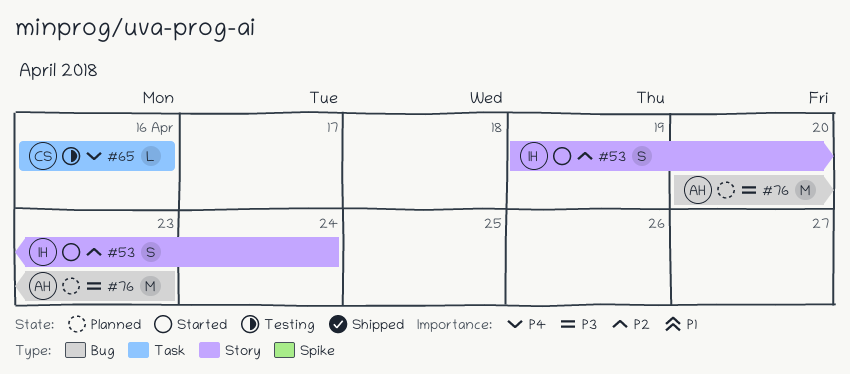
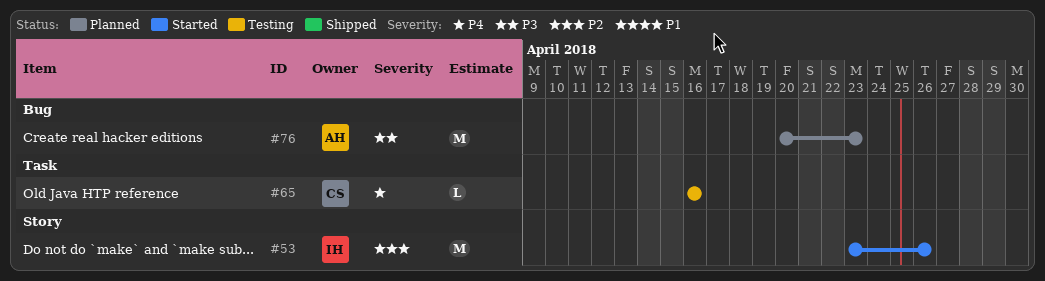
#53, estimate: S -> M
#53, start: Apr 19 -> Apr 23
#53, due: Apr 24 -> Apr 26

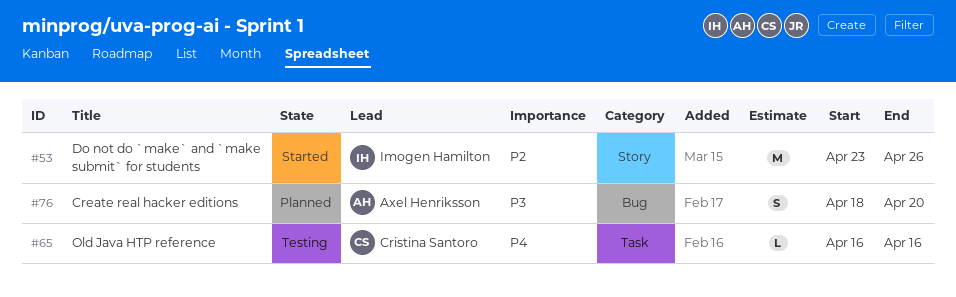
#76, estimate: M -> S
#76, start: Apr 20 -> Apr 18
#76, due: Apr 23 -> Apr 20

